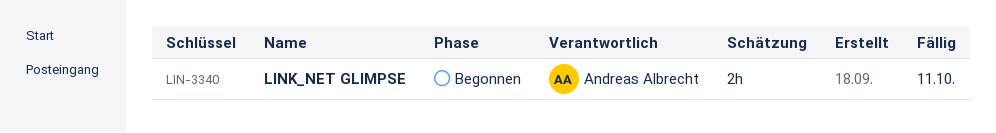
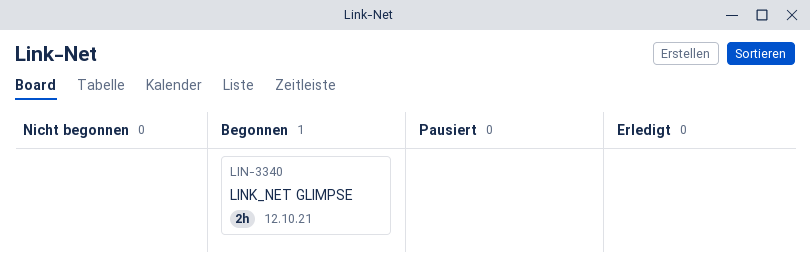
LIN-3340, due: Oct 11 -> Oct 12

